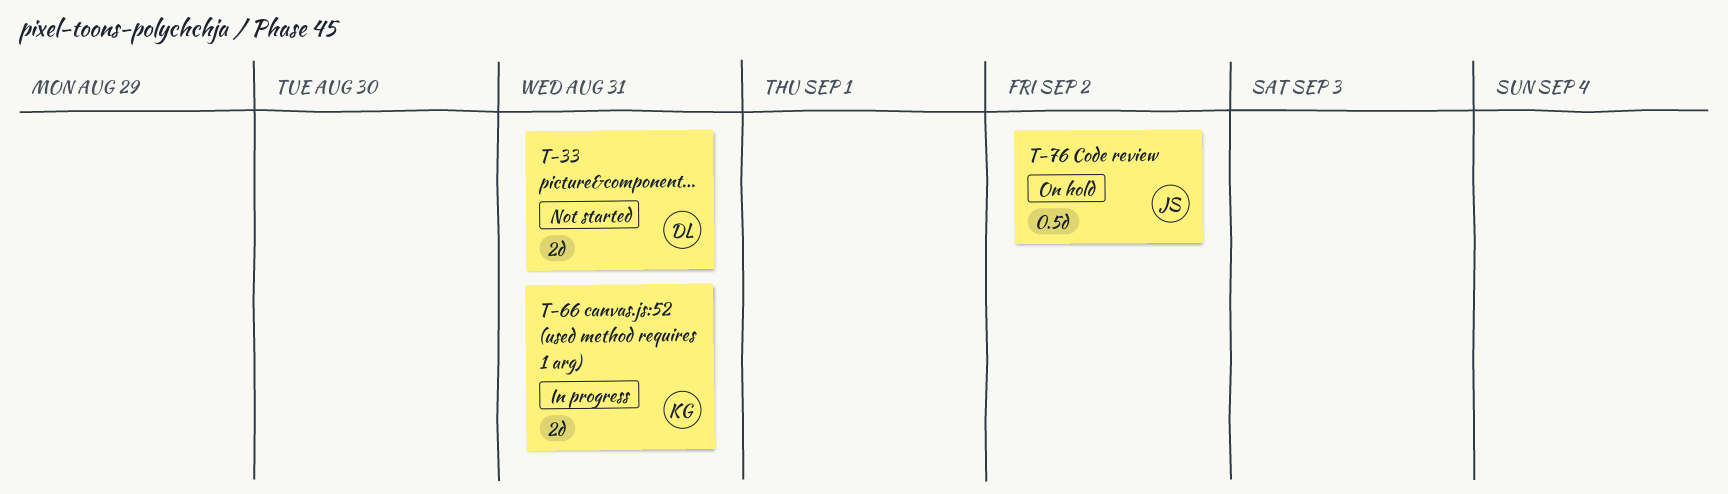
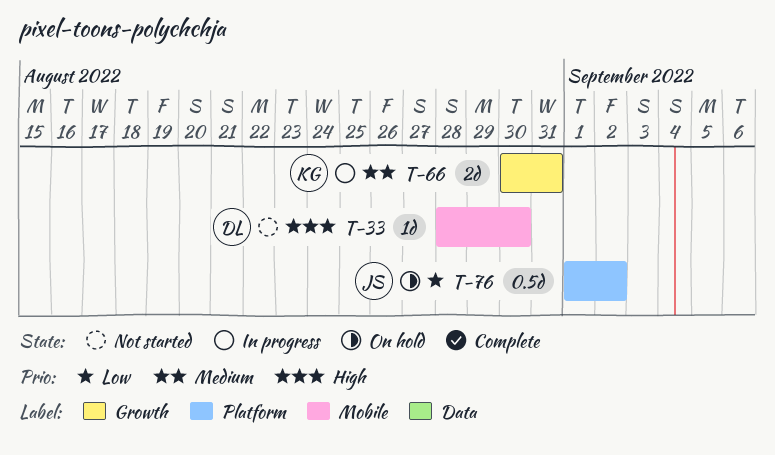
T-33, estimate: 2d -> 1d
T-33, due: Aug 31 -> Aug 30

